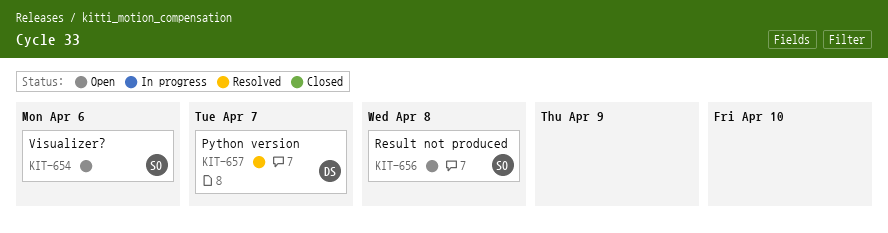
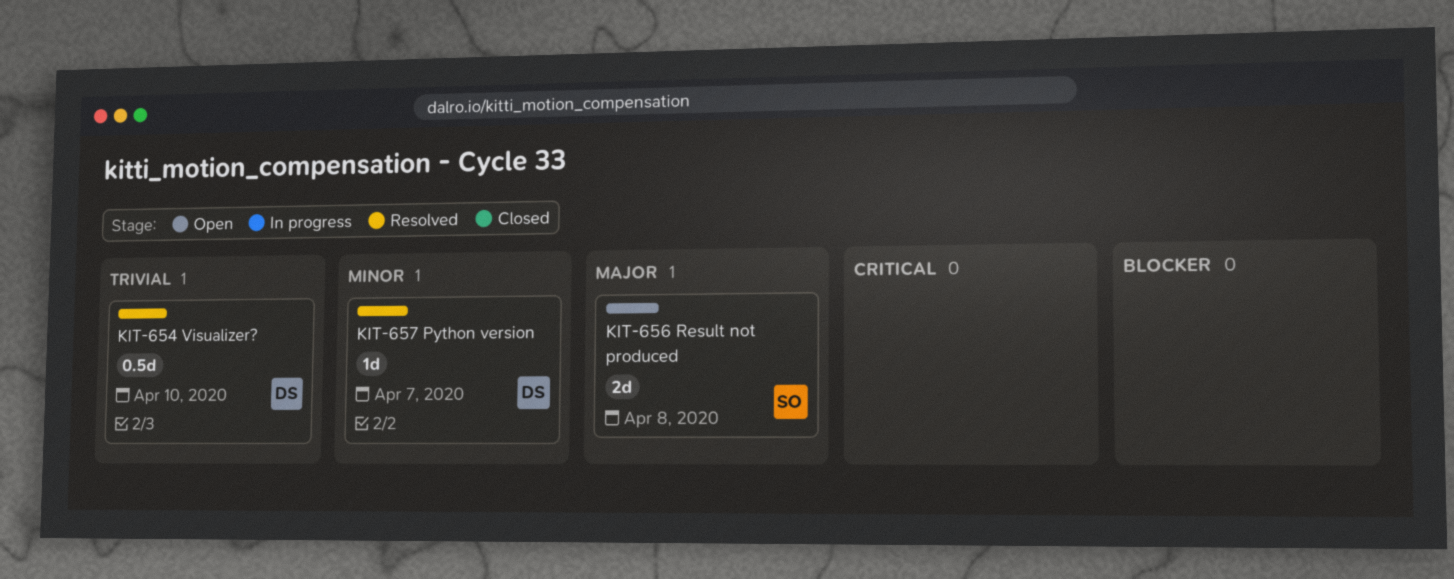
KIT-654, status: Open -> Resolved
KIT-654, owner: SO -> DS
KIT-654, due: Apr 6 -> Apr 10

